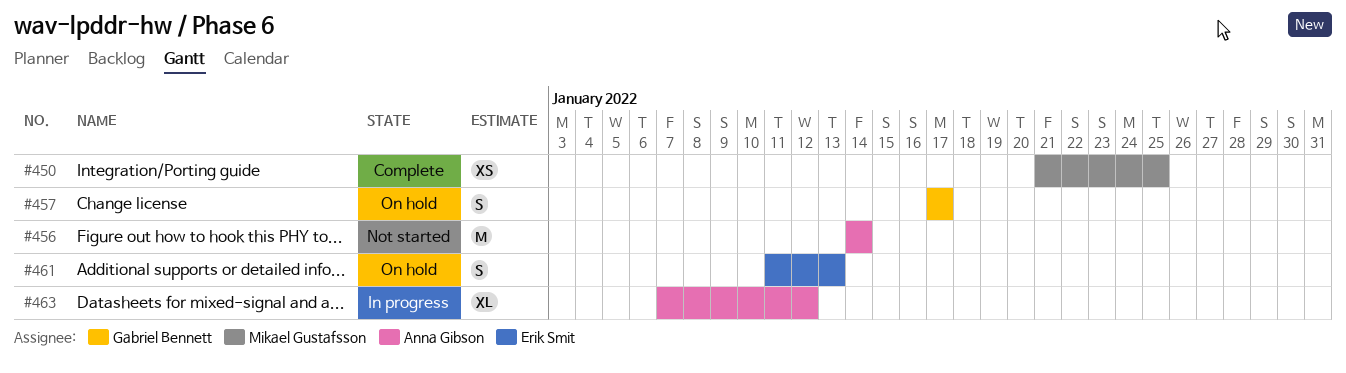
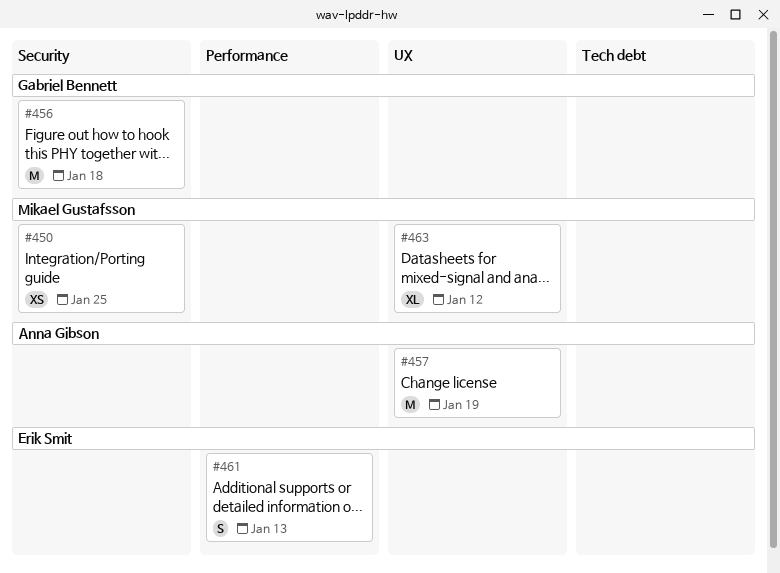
#456, owner: Anna Gibson -> Gabriel Bennett
#456, due: Jan 14 -> Jan 18
#457, owner: Gabriel Bennett -> Anna Gibson
#457, estimate: S -> M
#457, due: Jan 17 -> Jan 19
#463, owner: Anna Gibson -> Mikael Gustafsson

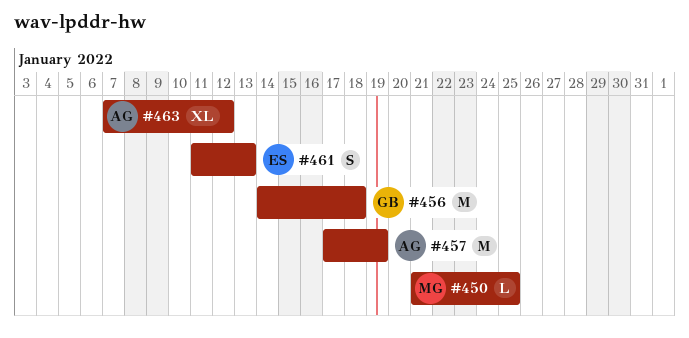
#450, estimate: XS -> L
#463, owner: Mikael Gustafsson -> Anna Gibson

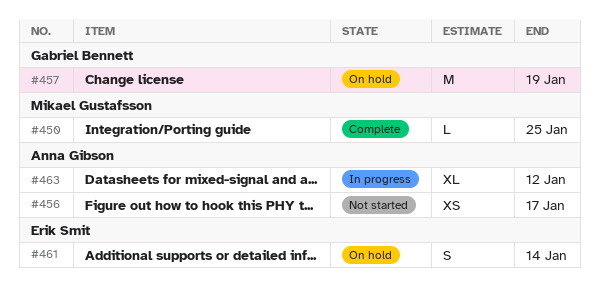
#456, owner: Gabriel Bennett -> Anna Gibson
#456, estimate: M -> XS
#456, due: Jan 18 -> Jan 17
#457, owner: Anna Gibson -> Gabriel Bennett
#461, due: Jan 13 -> Jan 14

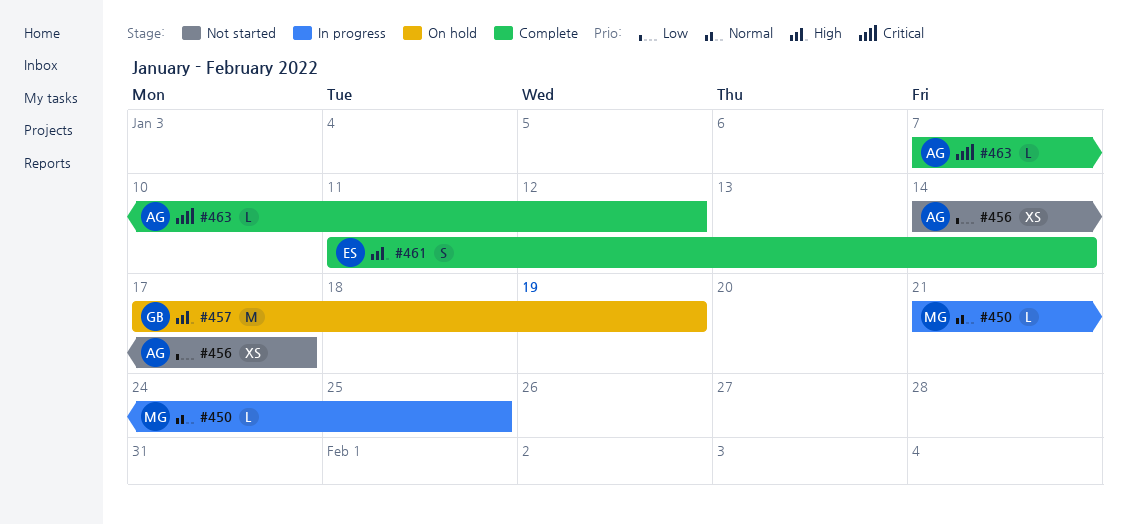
#450, status: Complete -> In progress
#461, status: On hold -> Complete
#463, status: In progress -> Complete
#463, estimate: XL -> L

